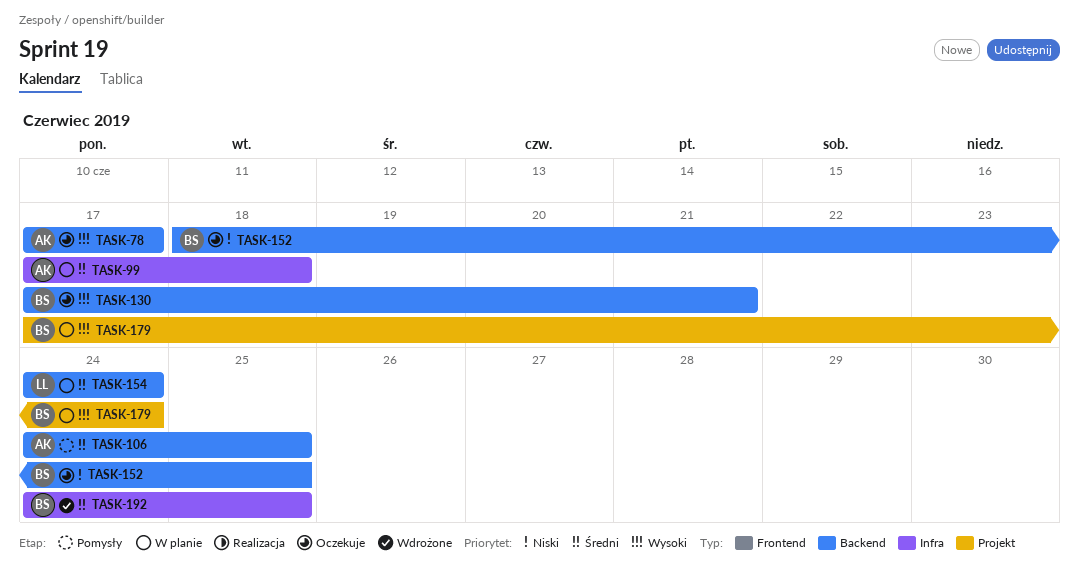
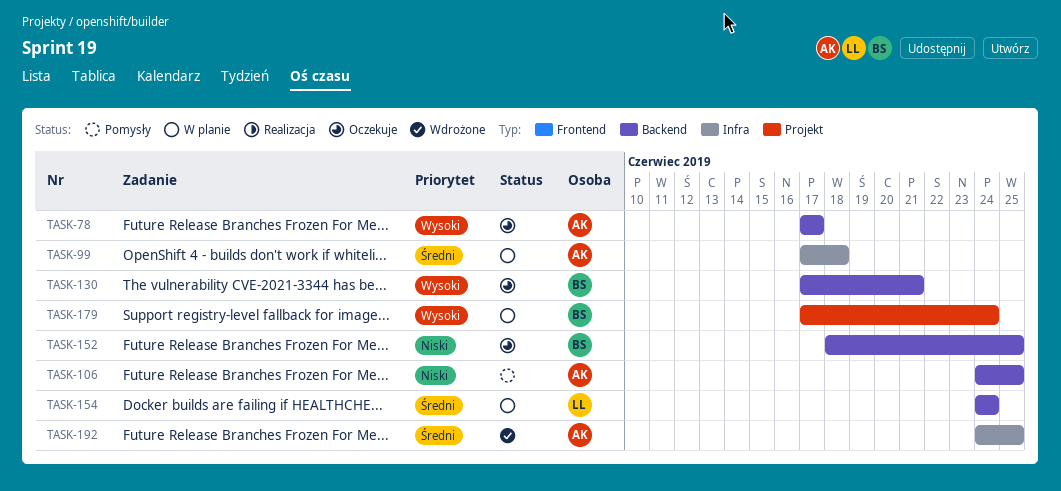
TASK-106, priority: Średni -> Niski
TASK-192, owner: BS -> AK

